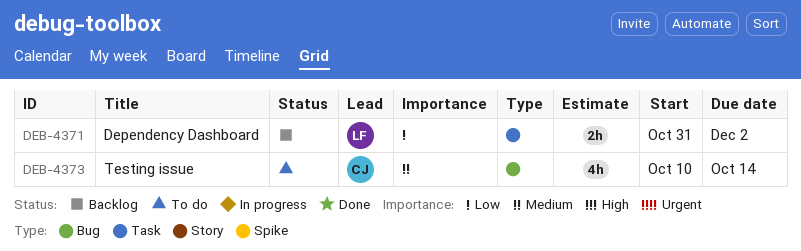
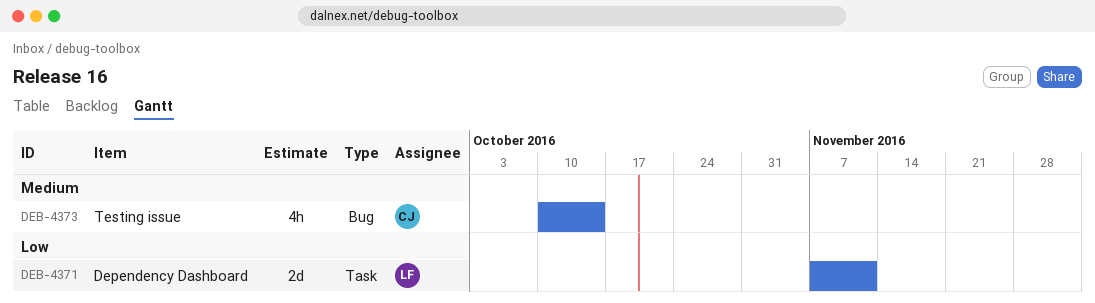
DEB-4371, estimate: 2h -> 2d
DEB-4371, start: Oct 31 -> Nov 7
DEB-4371, due: Dec 2 -> Nov 11

